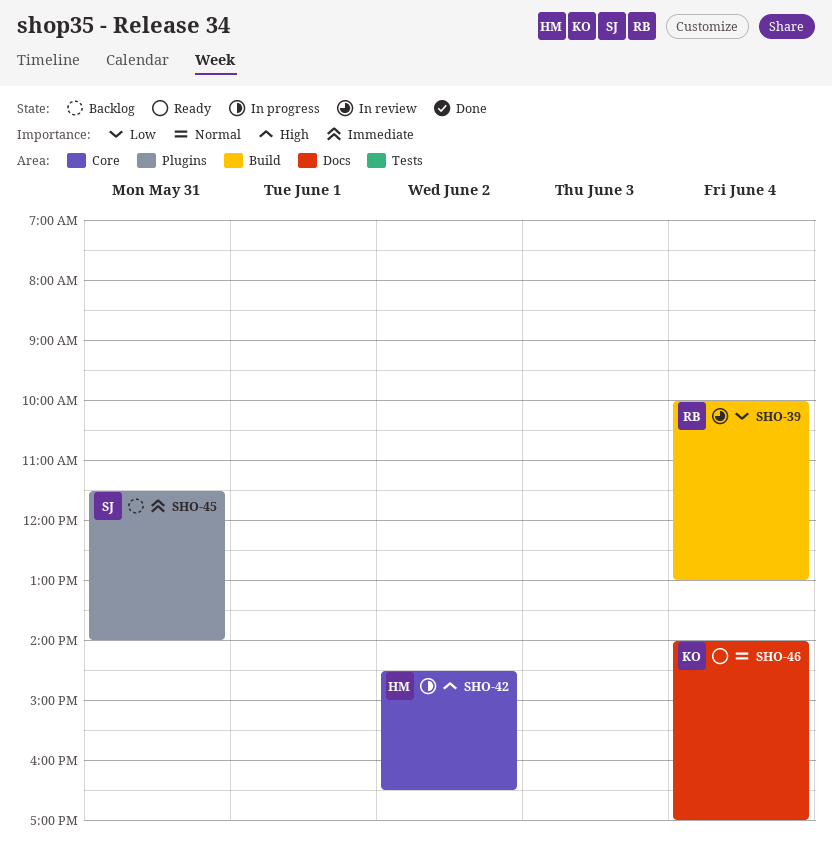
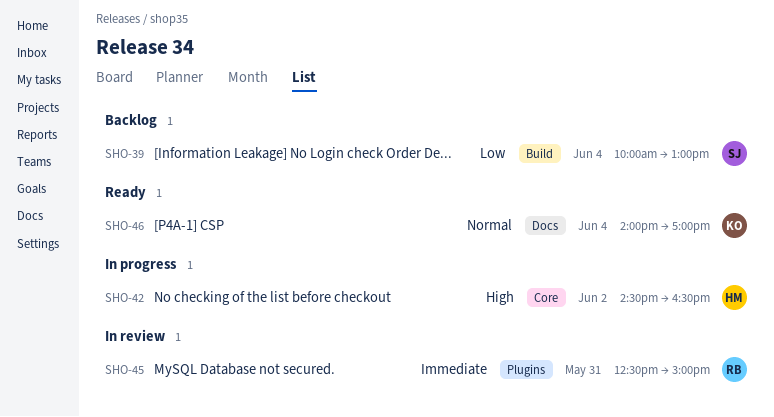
SHO-39, status: In review -> Backlog
SHO-39, owner: RB -> SJ
SHO-45, status: Backlog -> In review
SHO-45, owner: SJ -> RB
SHO-45, begins: 11:30 -> 12:30
SHO-45, ends: 14:00 -> 15:00

